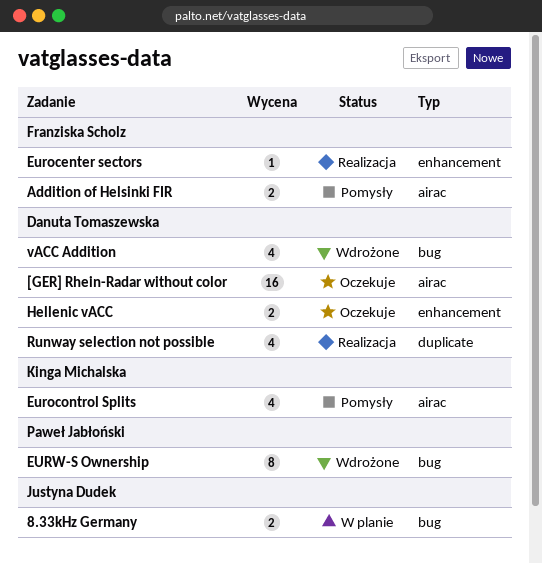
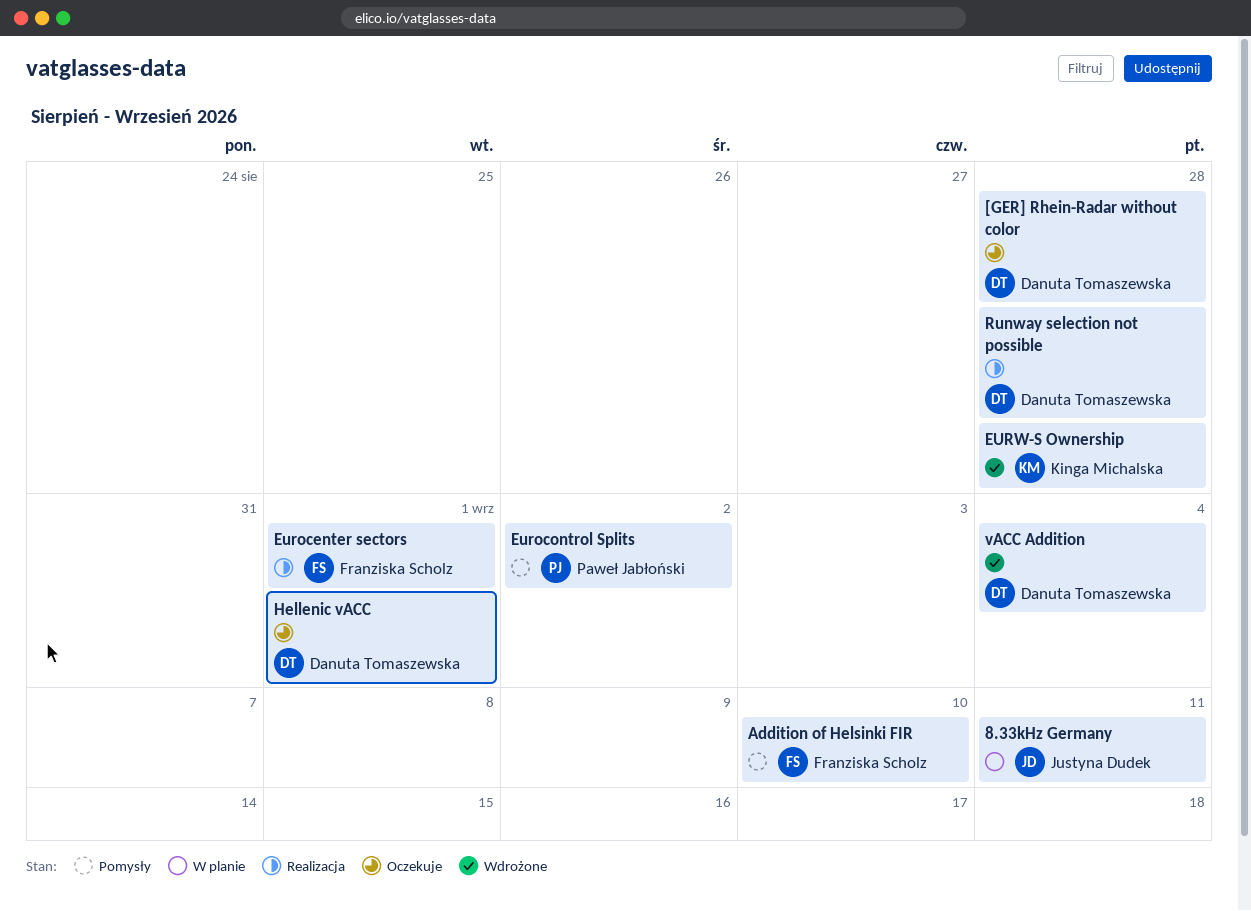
Eurocontrol Splits, owner: Kinga Michalska -> Paweł Jabłoński
EURW-S Ownership, owner: Paweł Jabłoński -> Kinga Michalska

